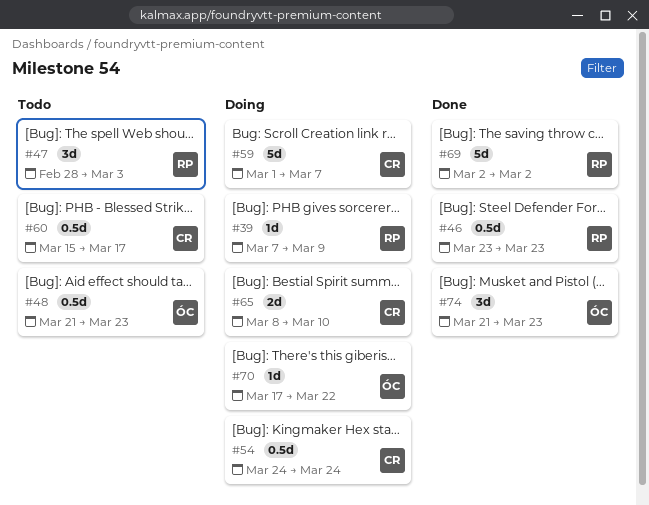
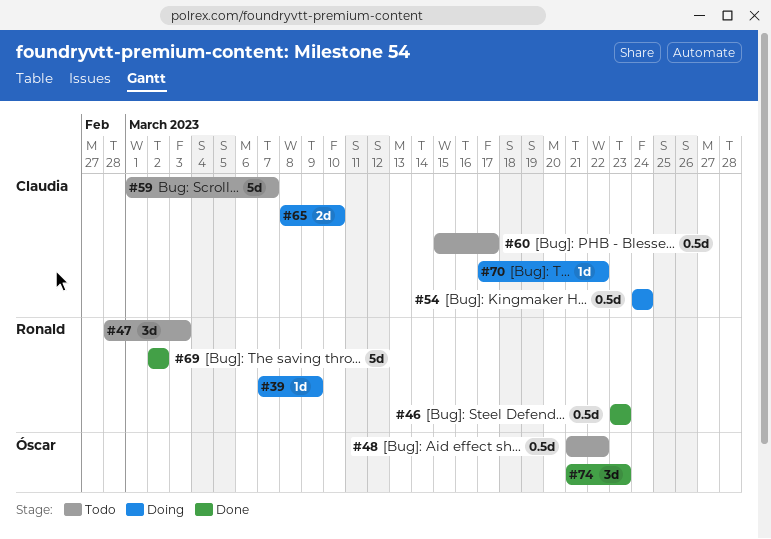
#48, due: Mar 23 -> Mar 22
#59, status: Doing -> Todo
#70, owner: Óscar -> Claudia

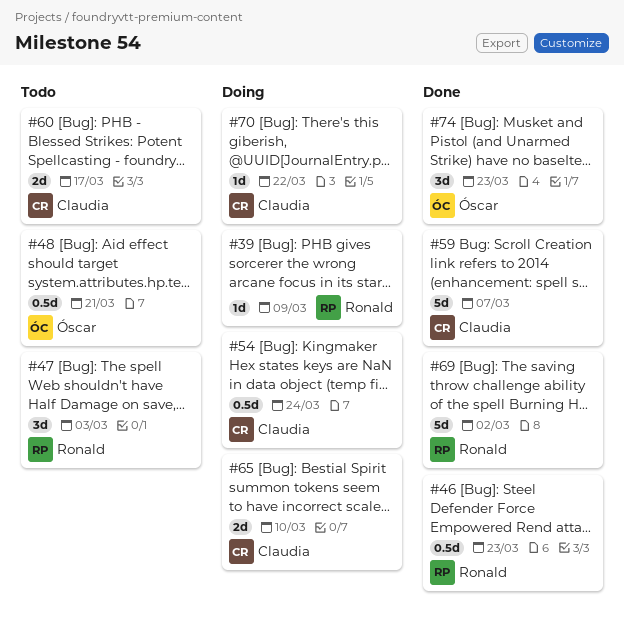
#48, due: Mar 22 -> Mar 21
#59, status: Todo -> Done
#60, estimate: 0.5d -> 2d

